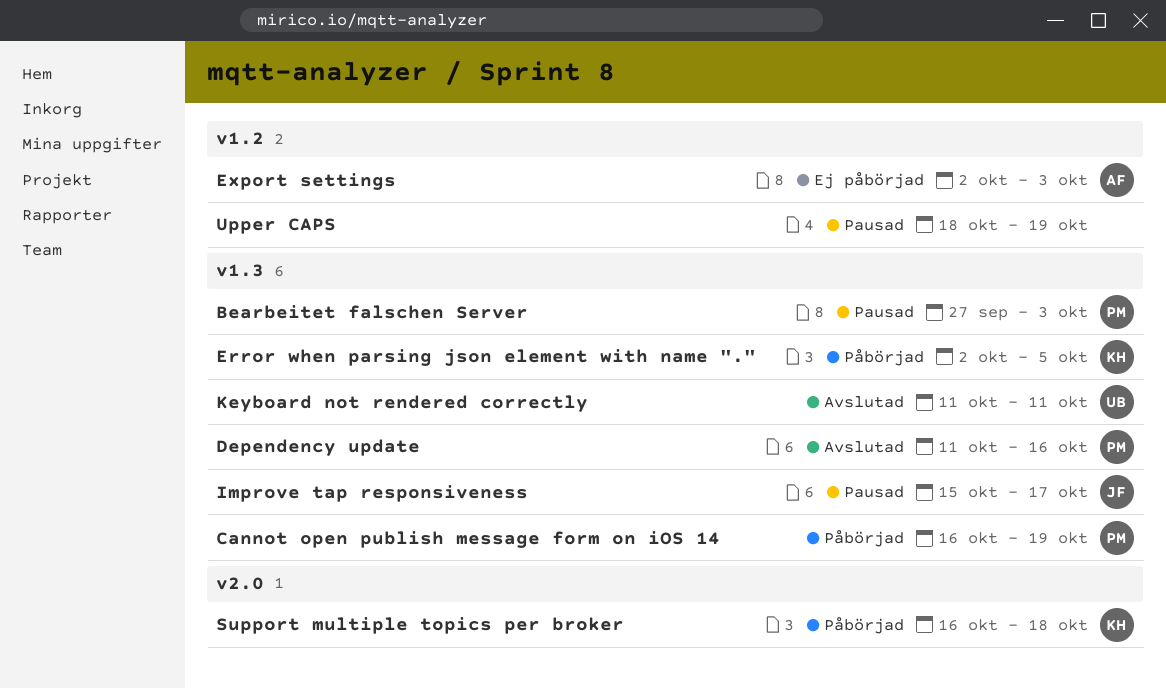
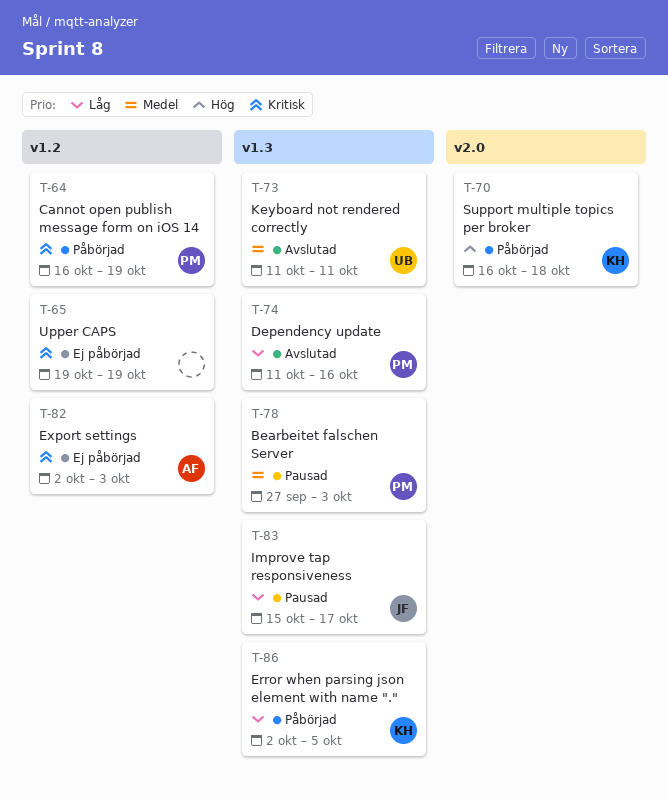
Cannot open publish message form on iOS 14, label: v1.3 -> v1.2
Upper CAPS, status: Pausad -> Ej påbörjad
Upper CAPS, start: Oct 18 -> Oct 19

